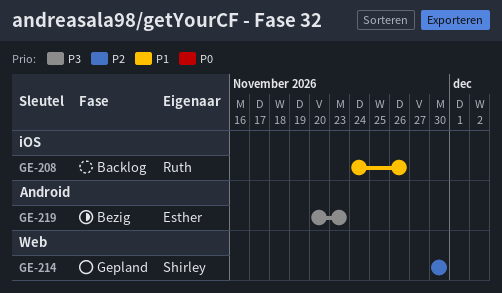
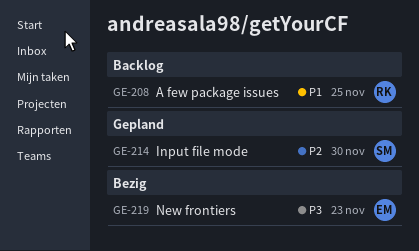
GE-208, due: Nov 26 -> Nov 25

